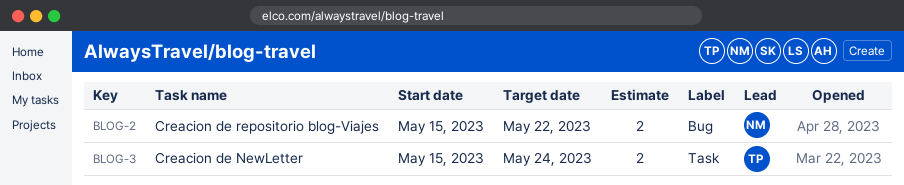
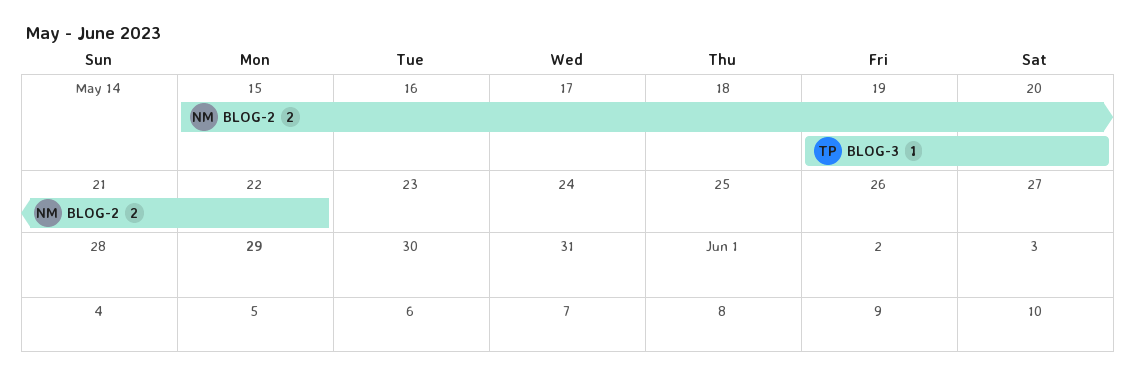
BLOG-3, estimate: 2 -> 1
BLOG-3, start: May 15 -> May 19
BLOG-3, due: May 24 -> May 20

